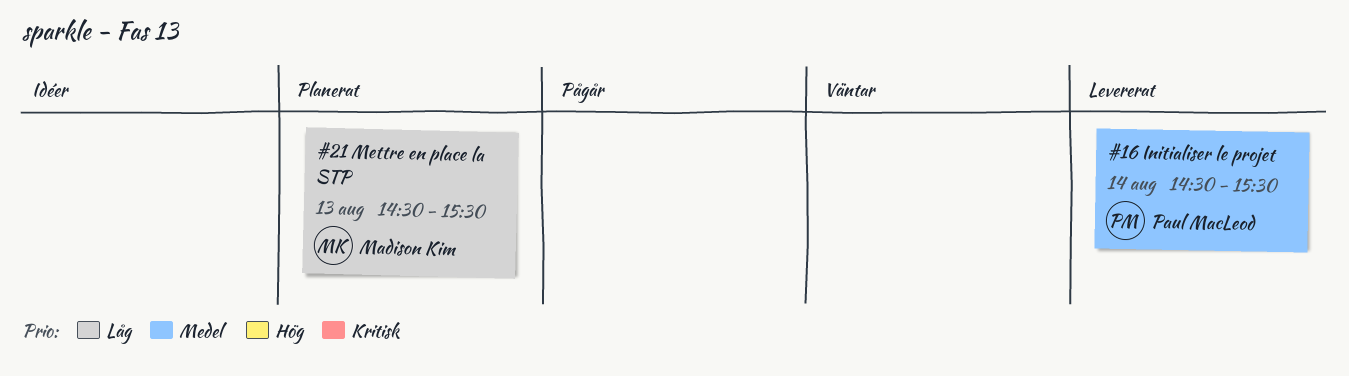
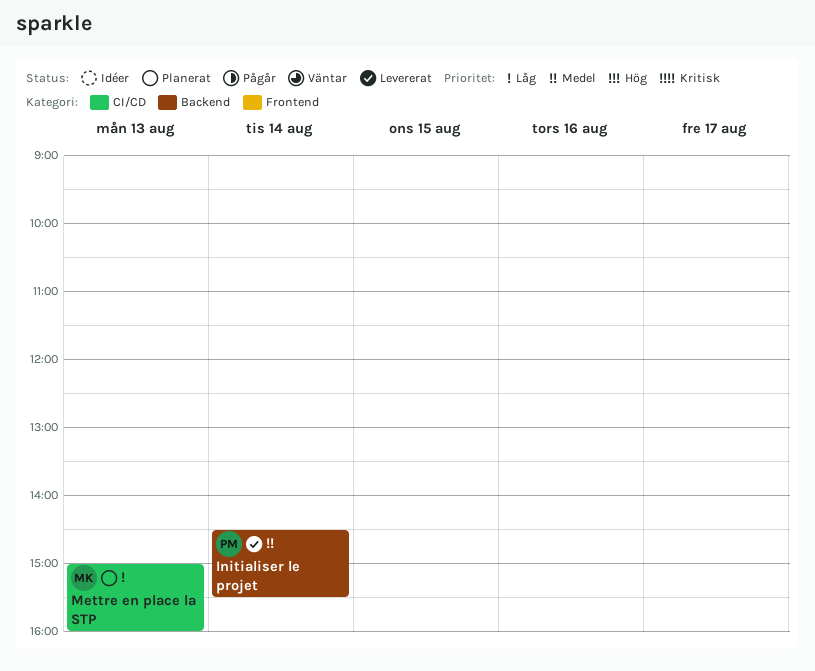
Mettre en place la STP, begins: 14:30 -> 15:00
Mettre en place la STP, ends: 15:30 -> 16:00

